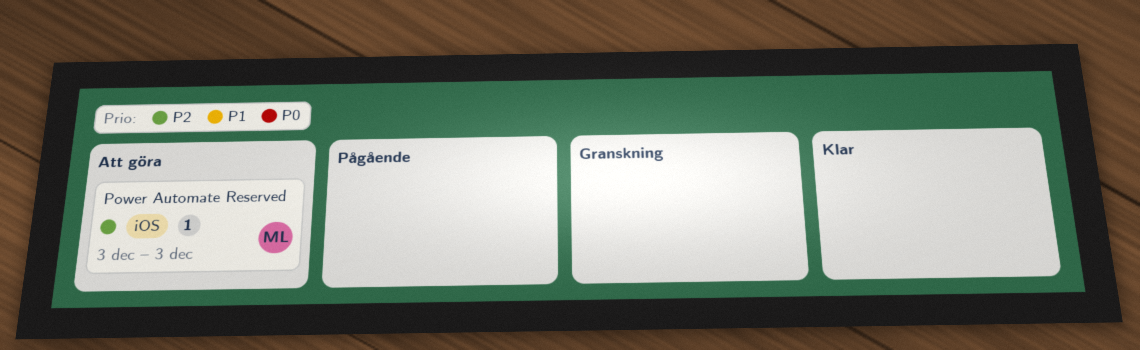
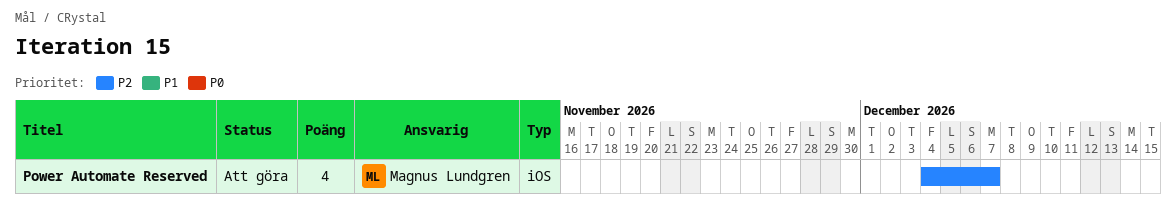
Power Automate Reserved, estimate: 1 -> 4
Power Automate Reserved, start: Dec 3 -> Dec 4
Power Automate Reserved, due: Dec 3 -> Dec 7

